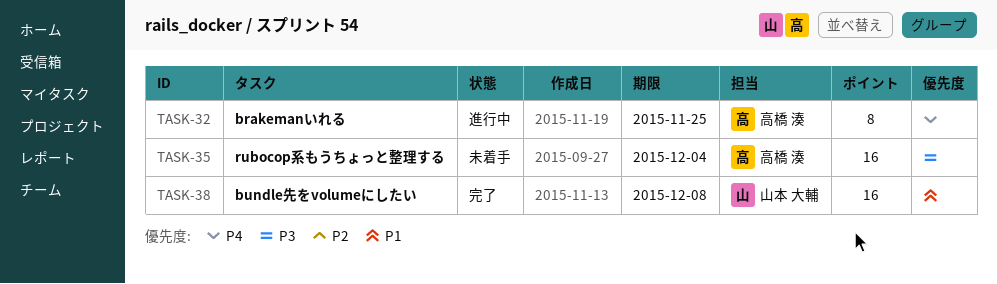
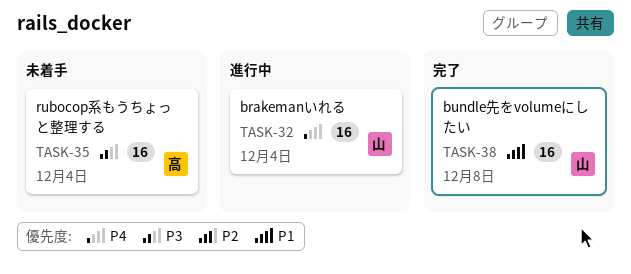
TASK-32, owner: 高橋 湊 -> 山本 大輔
TASK-32, estimate: 8 -> 16
TASK-32, due: Nov 25 -> Dec 4

